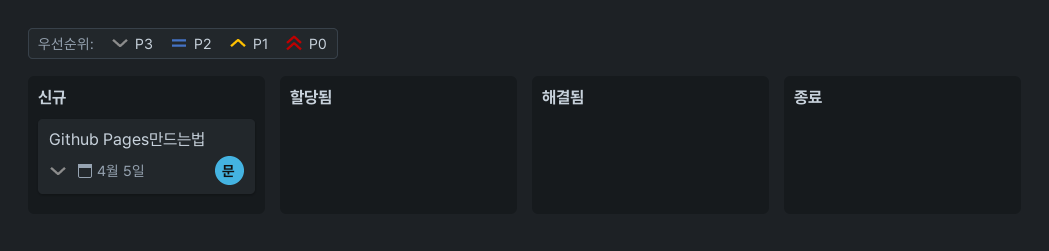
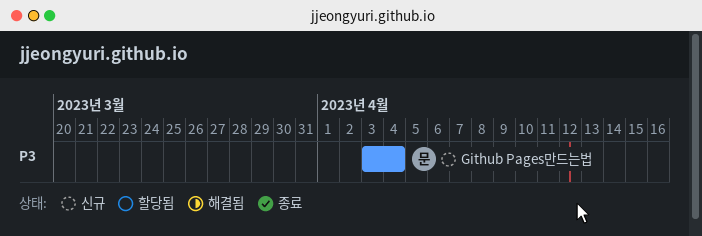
Github Pages만드는법, due: Apr 5 -> Apr 4

